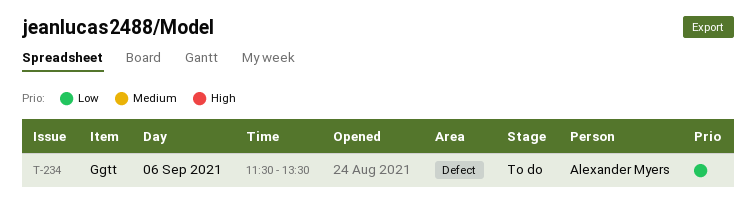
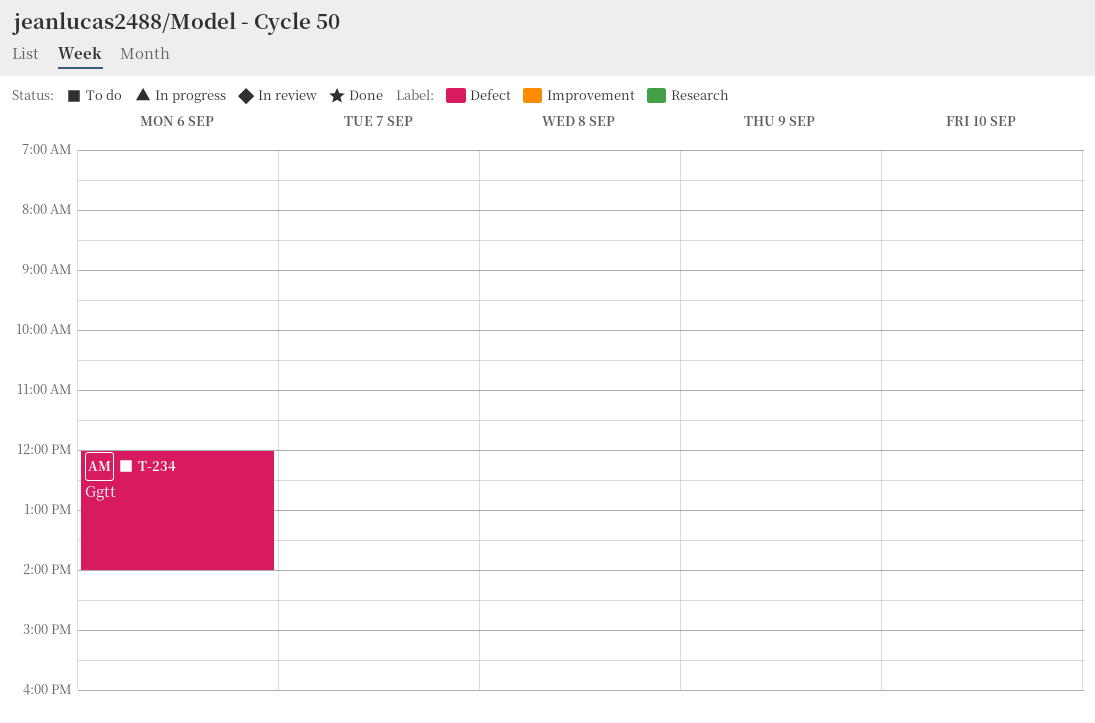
T-234, begins: 11:30 -> 12:00
T-234, ends: 13:30 -> 14:00

